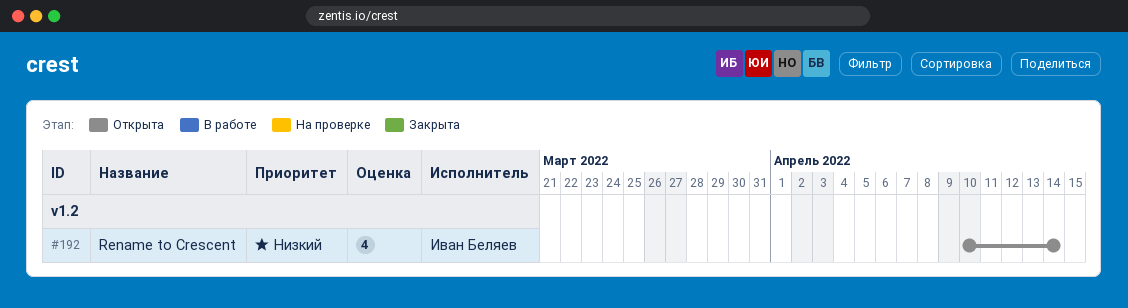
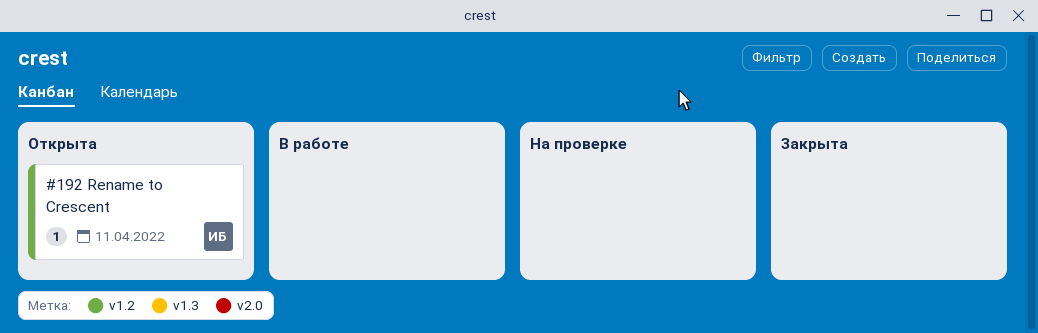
#192, estimate: 4 -> 1
#192, due: Apr 14 -> Apr 11

